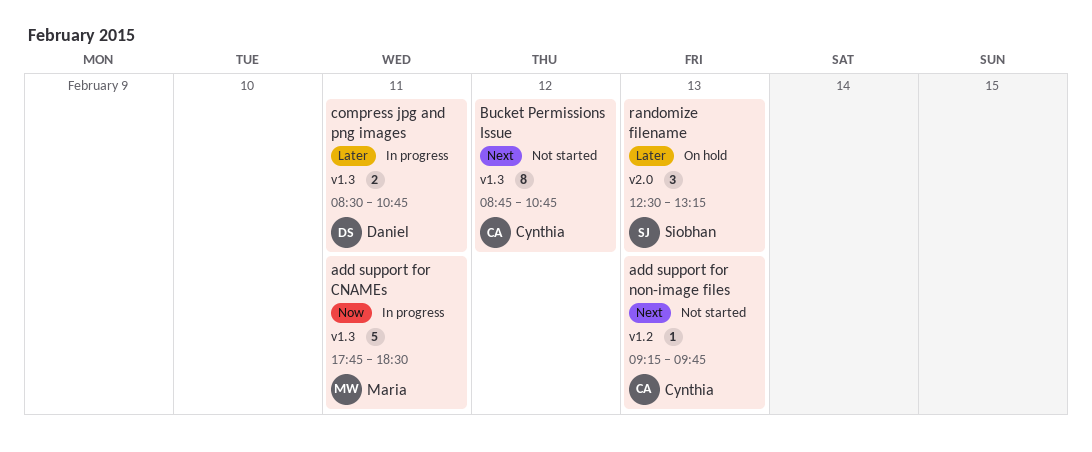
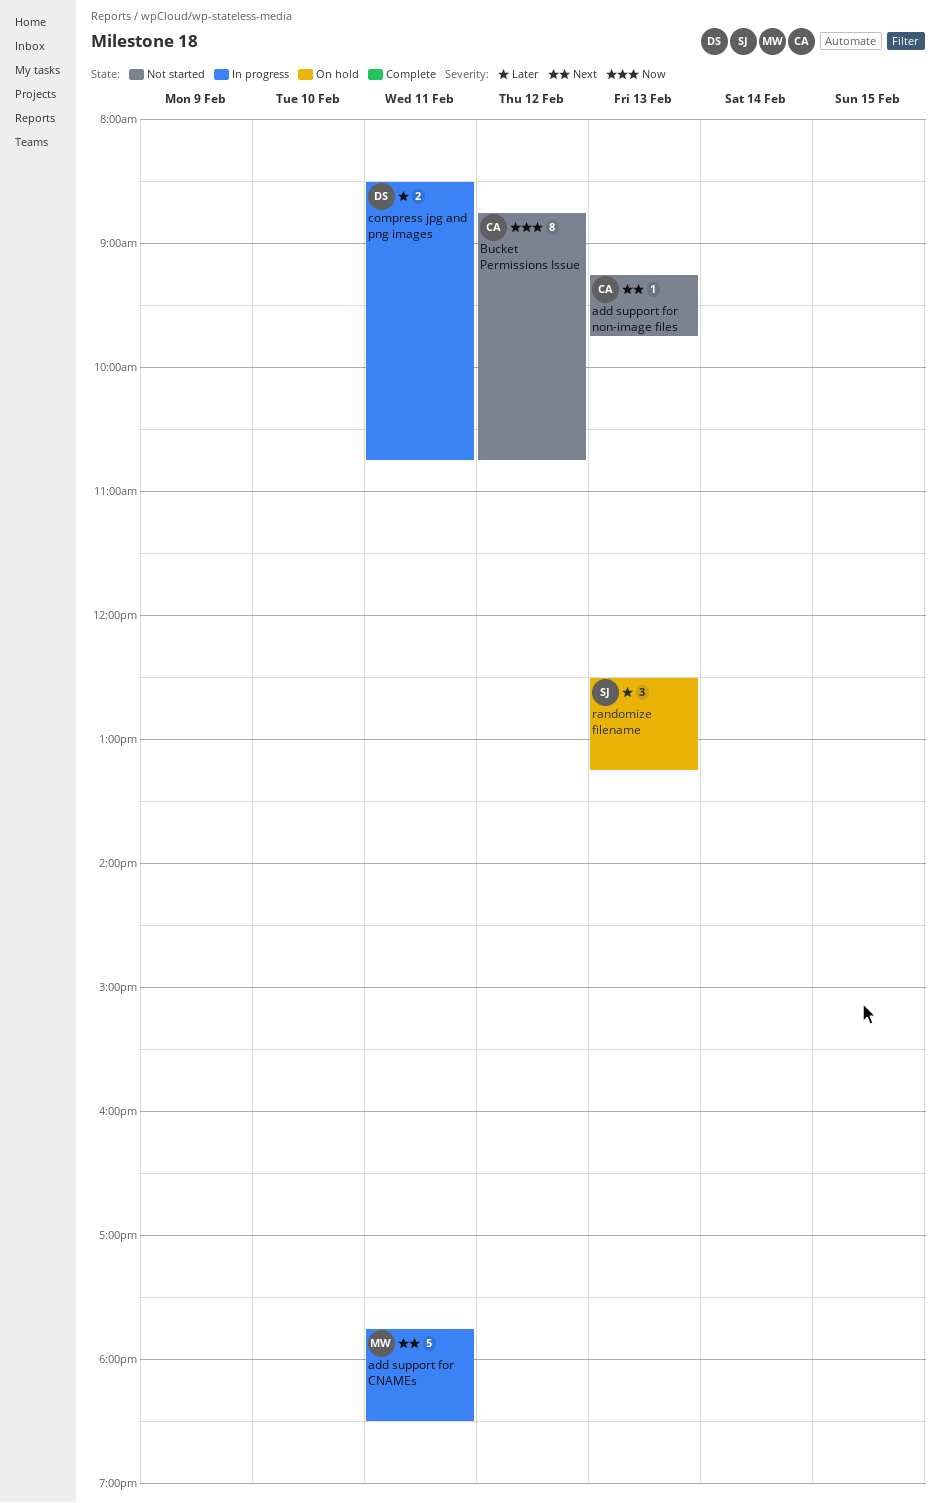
add support for CNAMEs, priority: Now -> Next
Bucket Permissions Issue, priority: Next -> Now

